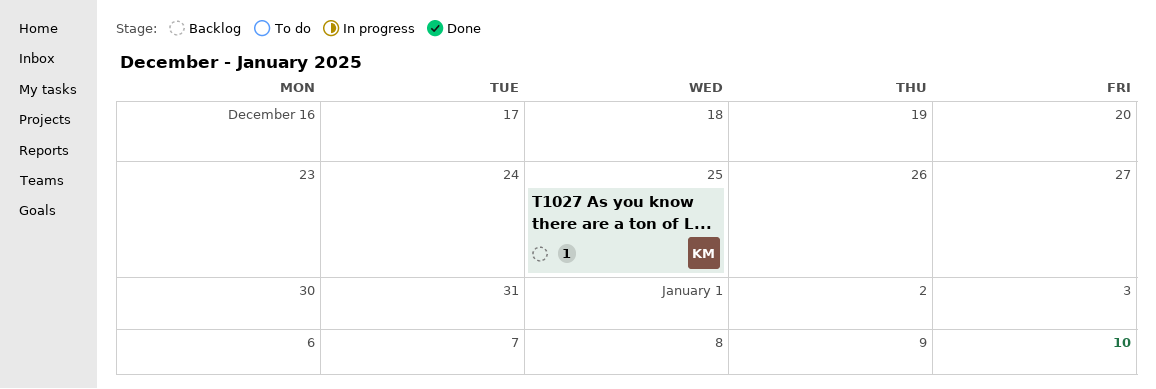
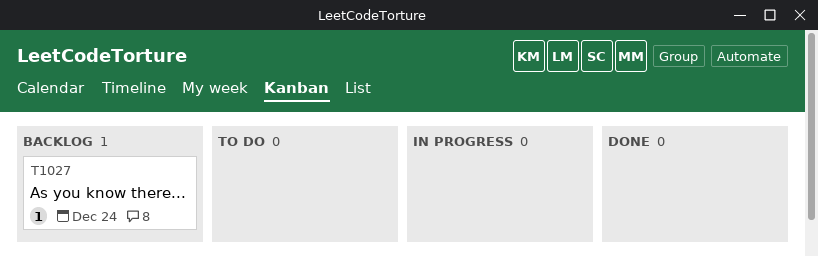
T1027, due: Dec 25 -> Dec 24

